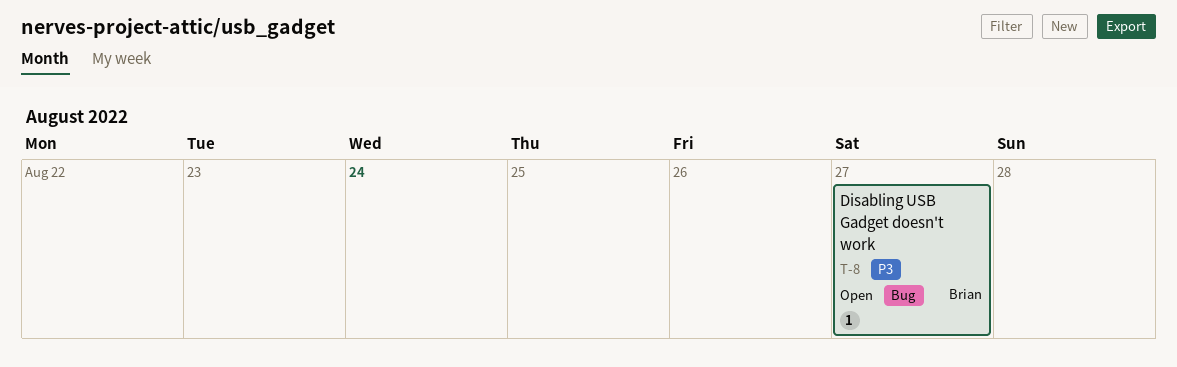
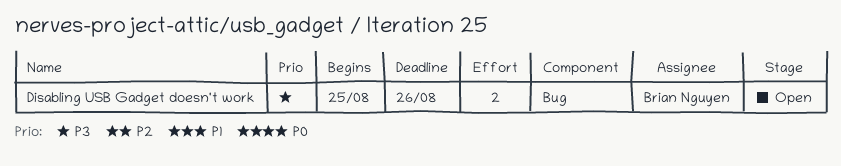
Disabling USB Gadget doesn't work, estimate: 1 -> 2
Disabling USB Gadget doesn't work, due: Aug 27 -> Aug 26

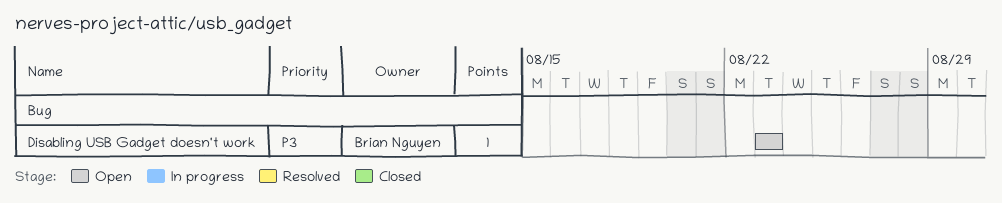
Disabling USB Gadget doesn't work, estimate: 2 -> 1
Disabling USB Gadget doesn't work, start: Aug 25 -> Aug 23
Disabling USB Gadget doesn't work, due: Aug 26 -> Aug 23

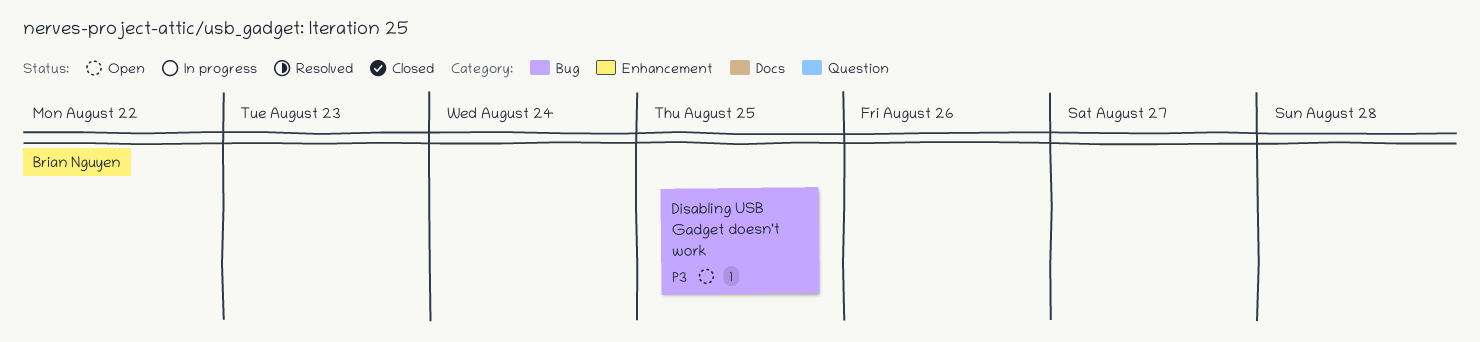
Disabling USB Gadget doesn't work, due: Aug 23 -> Aug 25

